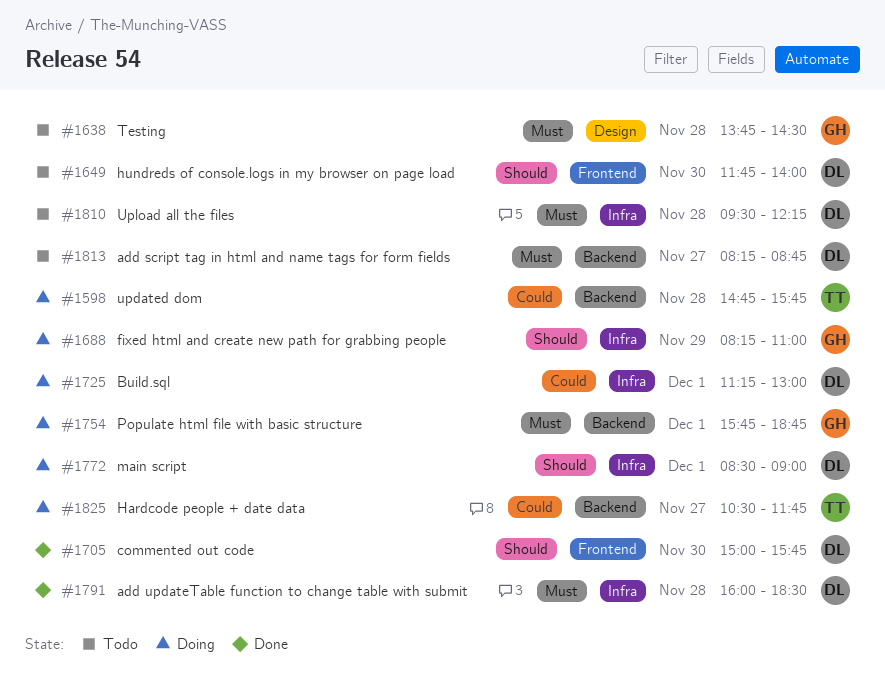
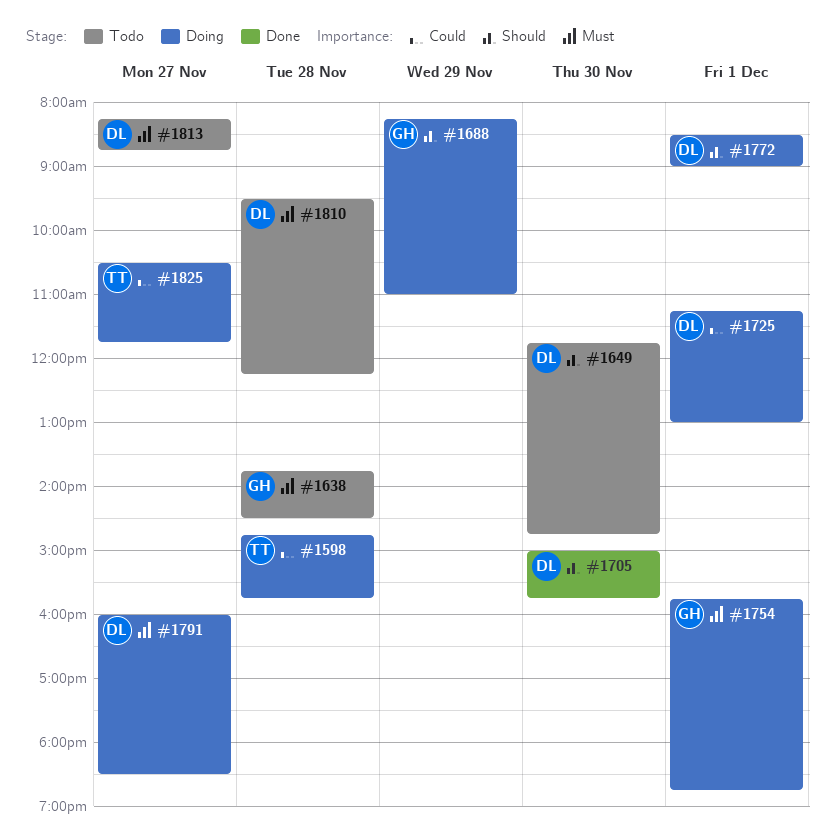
#1649, ends: 14:00 -> 14:45
#1791, status: Done -> Doing
#1791, day: Nov 28 -> Nov 27

